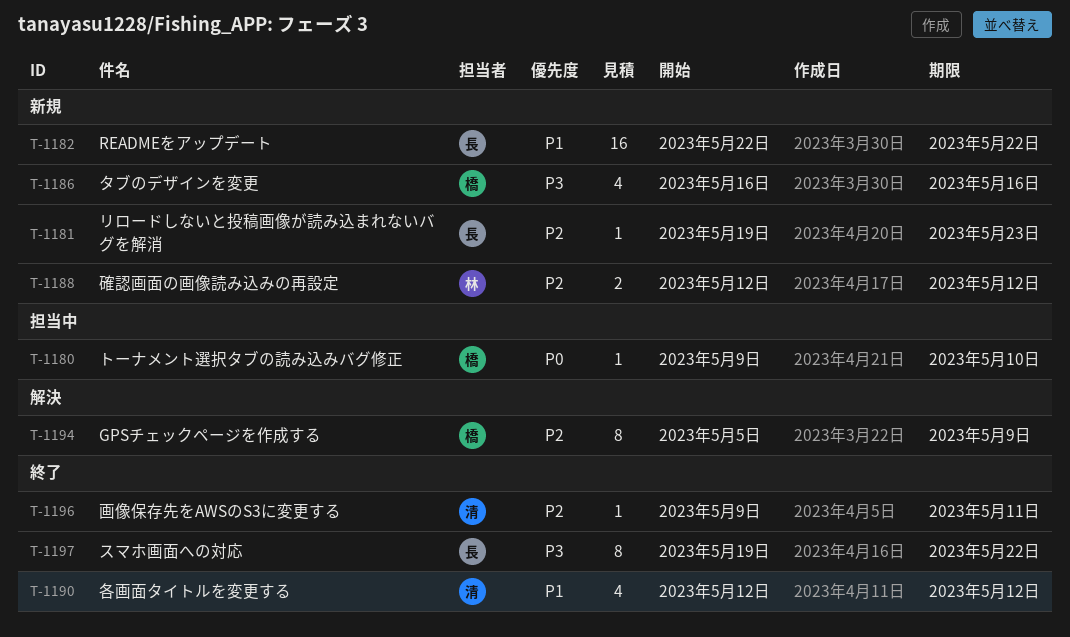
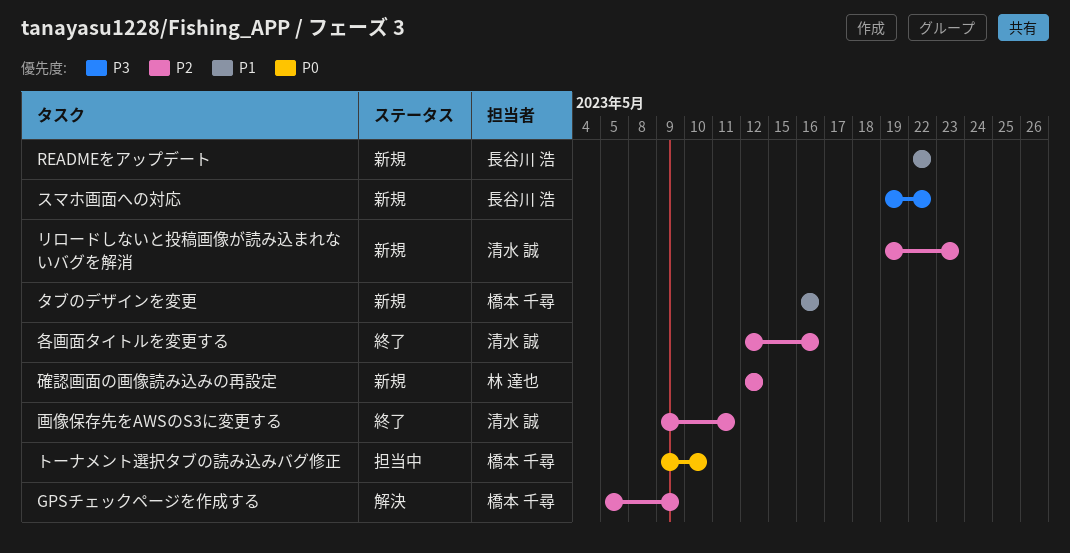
スマホ画面への対応, status: 終了 -> 新規
タブのデザインを変更, priority: P3 -> P1
リロードしないと投稿画像が読み込まれないバグを解消, owner: 長谷川 浩 -> 清水 誠
各画面タイトルを変更する, priority: P1 -> P2
各画面タイトルを変更する, due: May 12 -> May 16

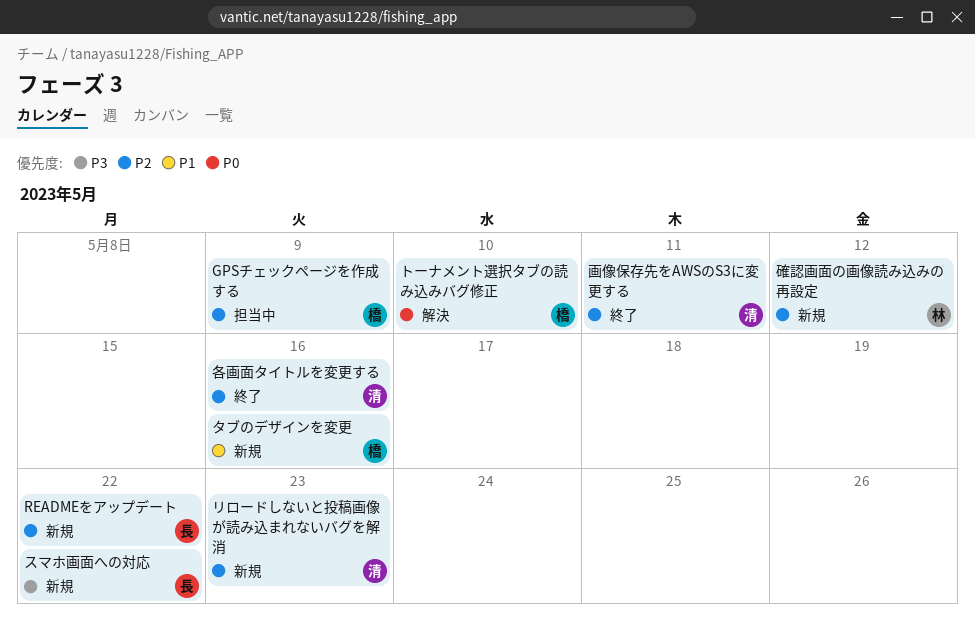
GPSチェックページを作成する, status: 解決 -> 担当中
READMEをアップデート, priority: P1 -> P2
トーナメント選択タブの読み込みバグ修正, status: 担当中 -> 解決

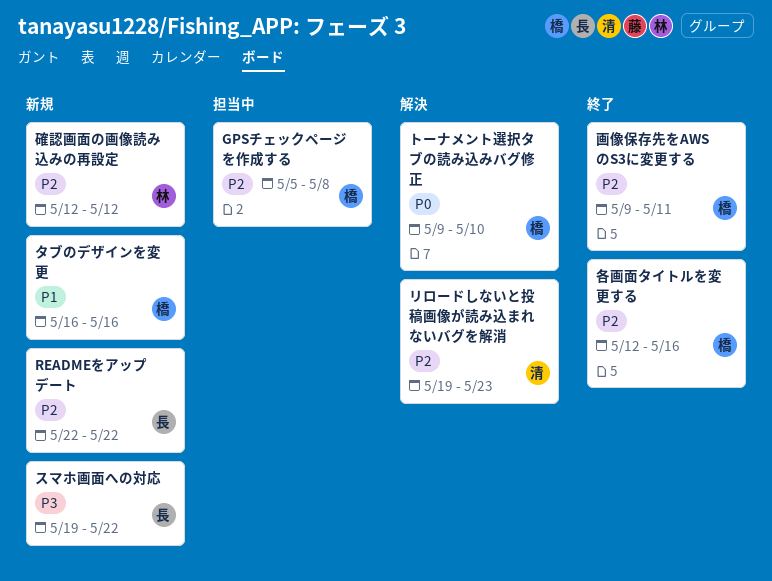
GPSチェックページを作成する, due: May 9 -> May 8
リロードしないと投稿画像が読み込まれないバグを解消, status: 新規 -> 解決
各画面タイトルを変更する, owner: 清 -> 橋
画像保存先をAWSのS3に変更する, owner: 清 -> 橋

